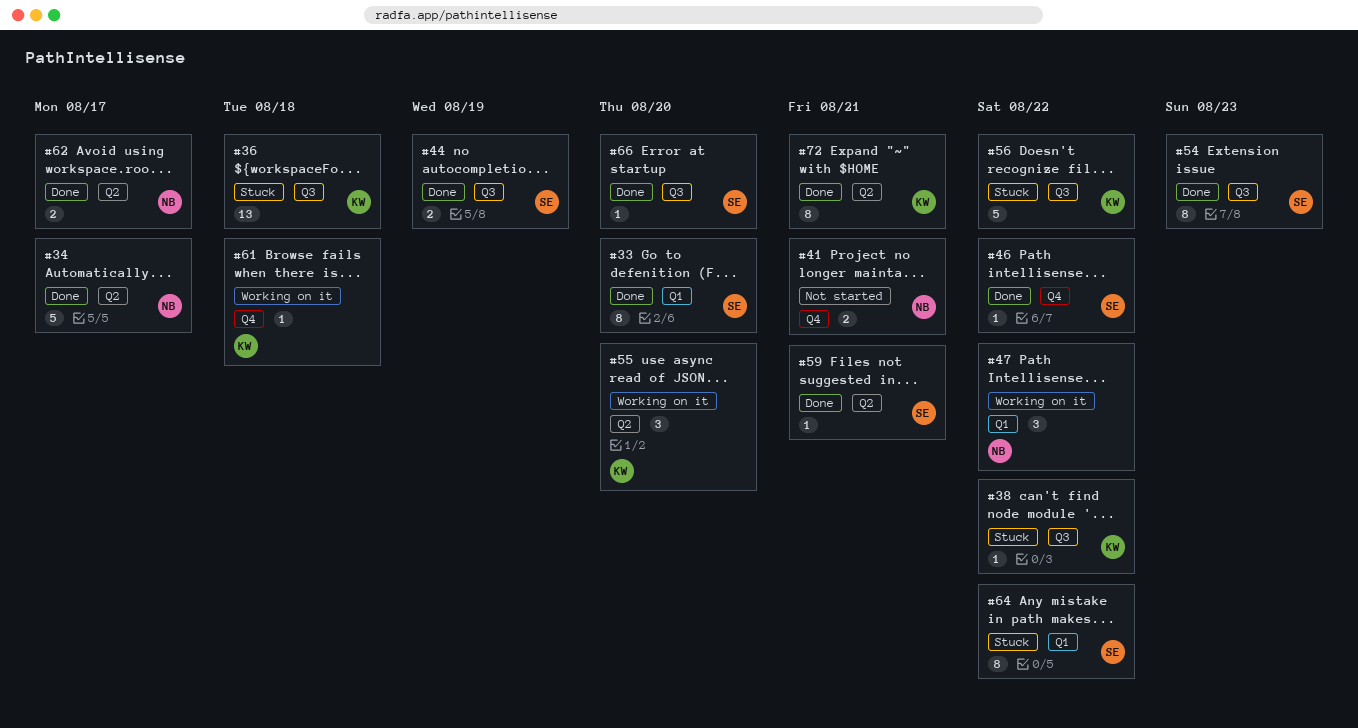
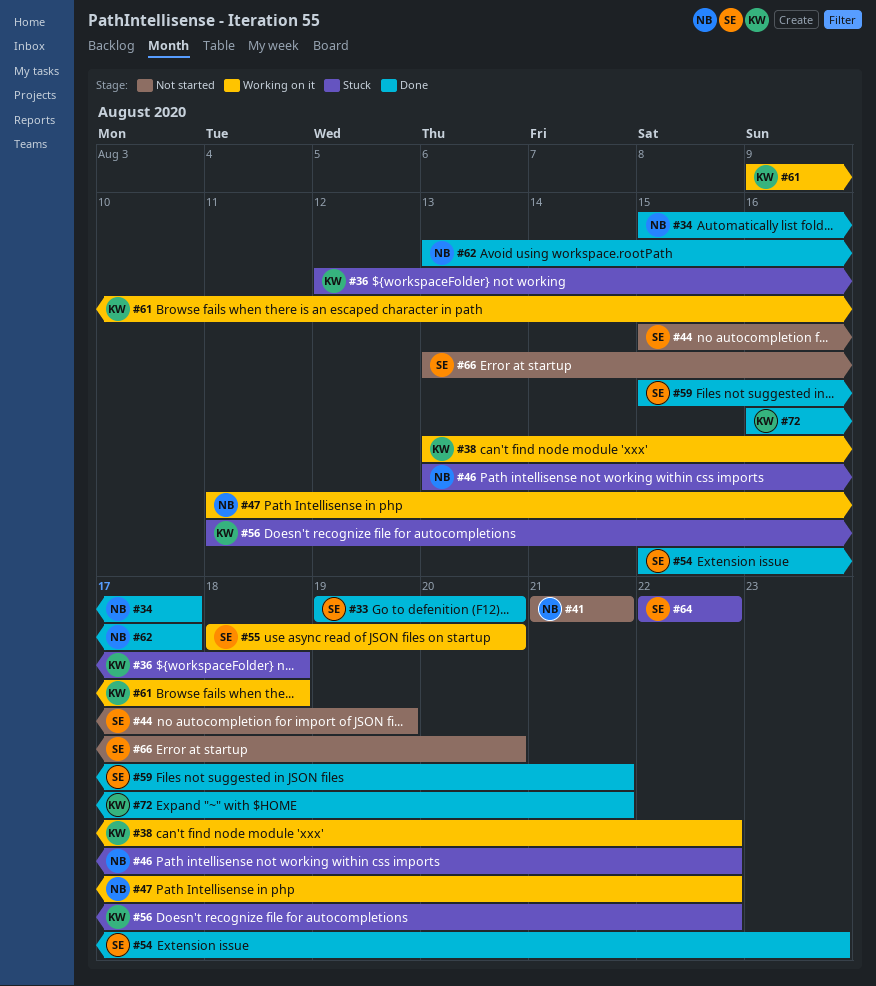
#38, status: Stuck -> Working on it
#44, status: Done -> Not started
#46, status: Done -> Stuck
#46, owner: SE -> NB
#55, owner: KW -> SE
#66, status: Done -> Not started

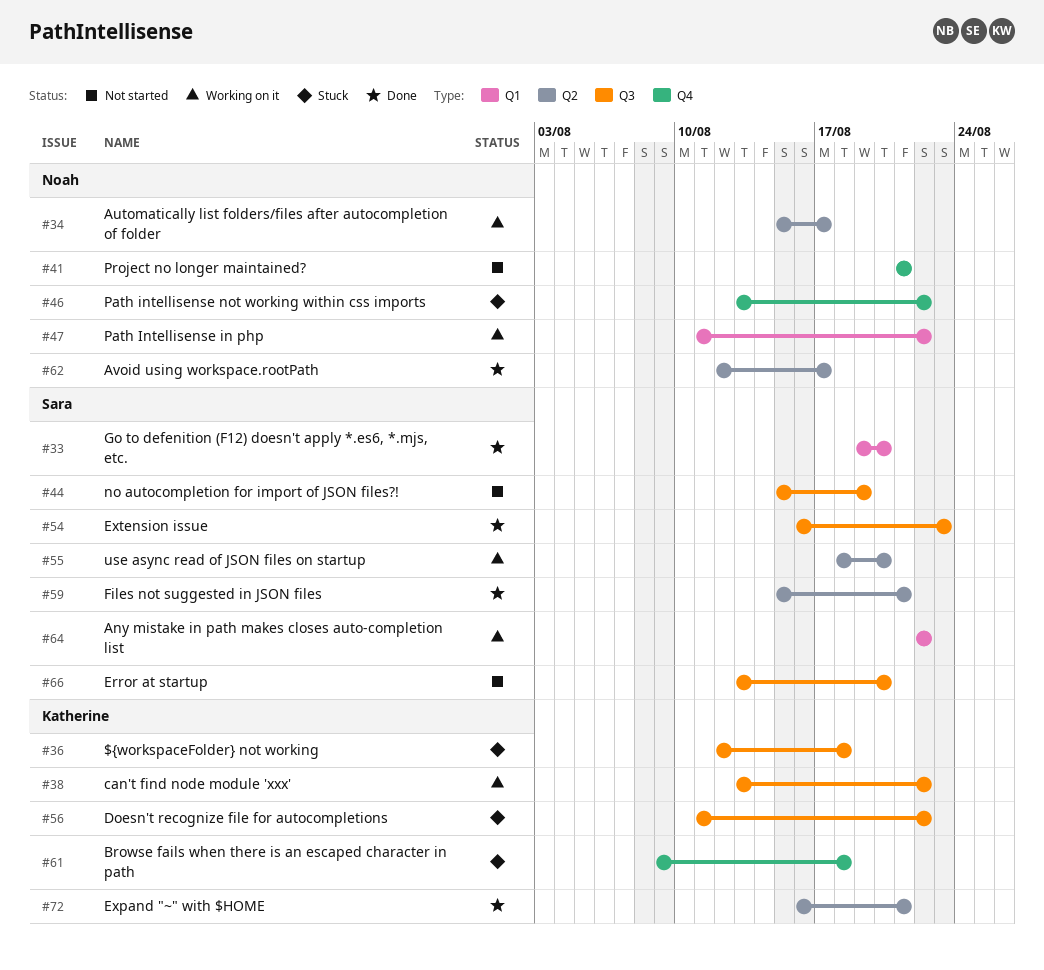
#34, status: Done -> Working on it
#54, start: Aug 15 -> Aug 16
#61, status: Working on it -> Stuck
#62, start: Aug 13 -> Aug 12
#64, status: Stuck -> Working on it

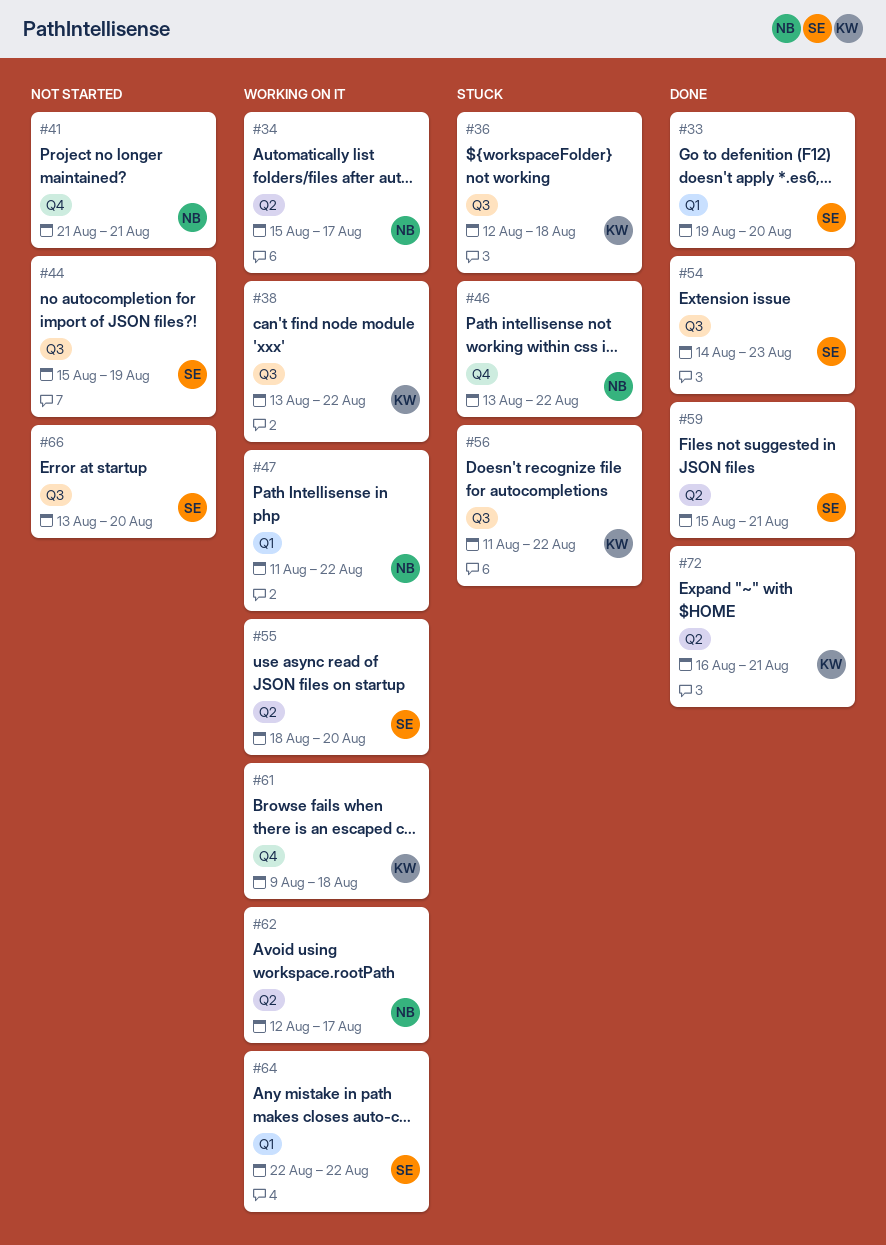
#54, start: Aug 16 -> Aug 14
#61, status: Stuck -> Working on it
#62, status: Done -> Working on it

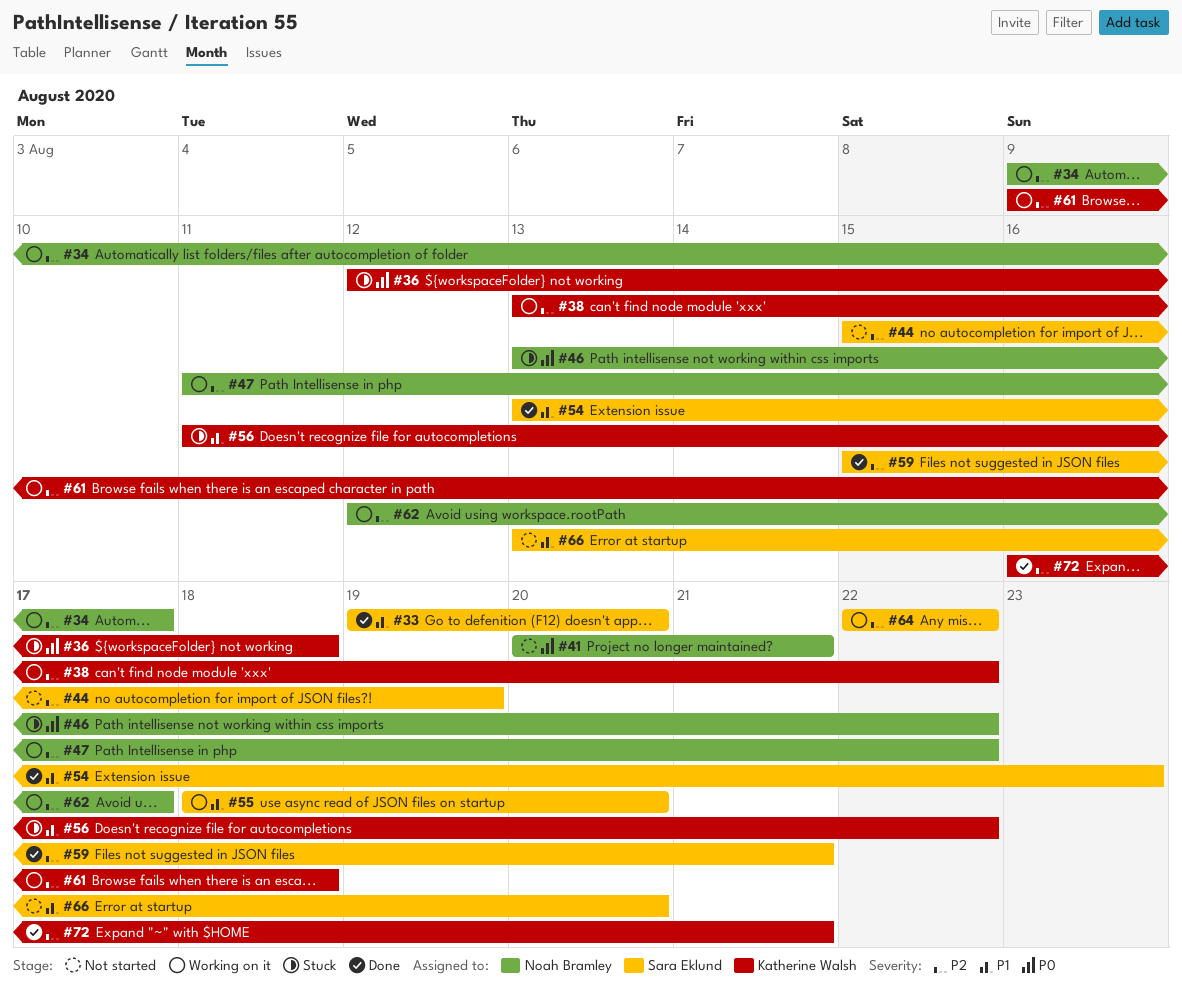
#34, start: Aug 15 -> Aug 9
#41, start: Aug 21 -> Aug 20
#54, start: Aug 14 -> Aug 13

